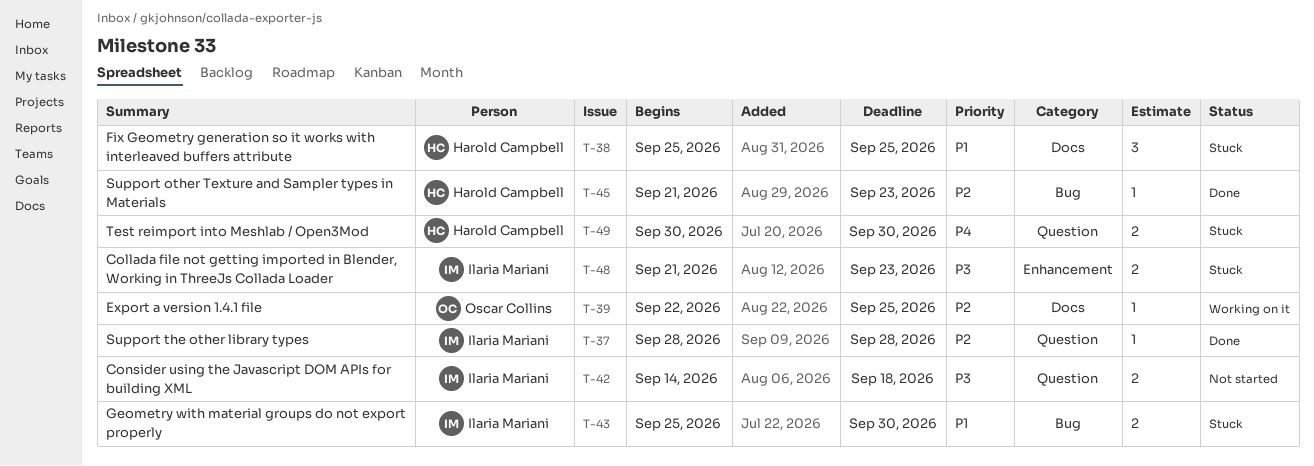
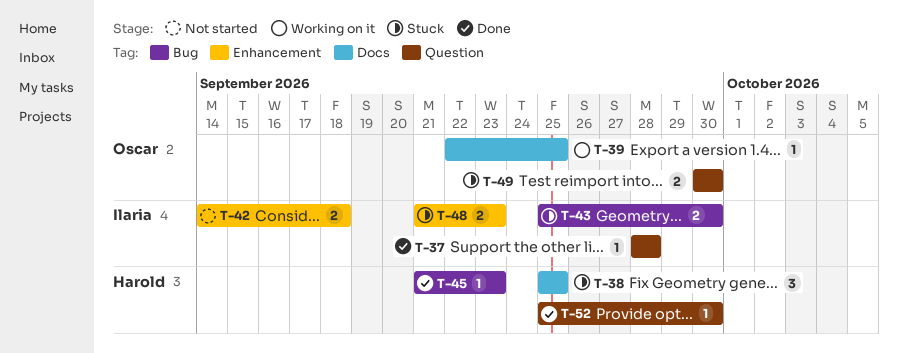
T-42, label: Question -> Enhancement
T-49, owner: Harold Campbell -> Oscar Collins
T-52: none -> present

